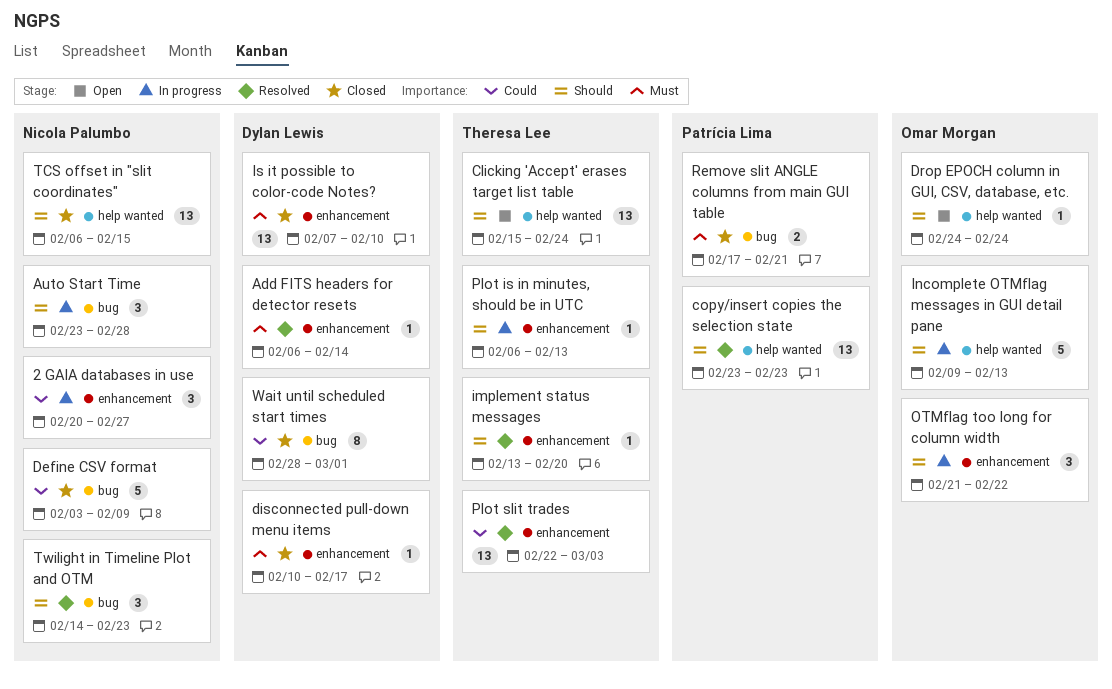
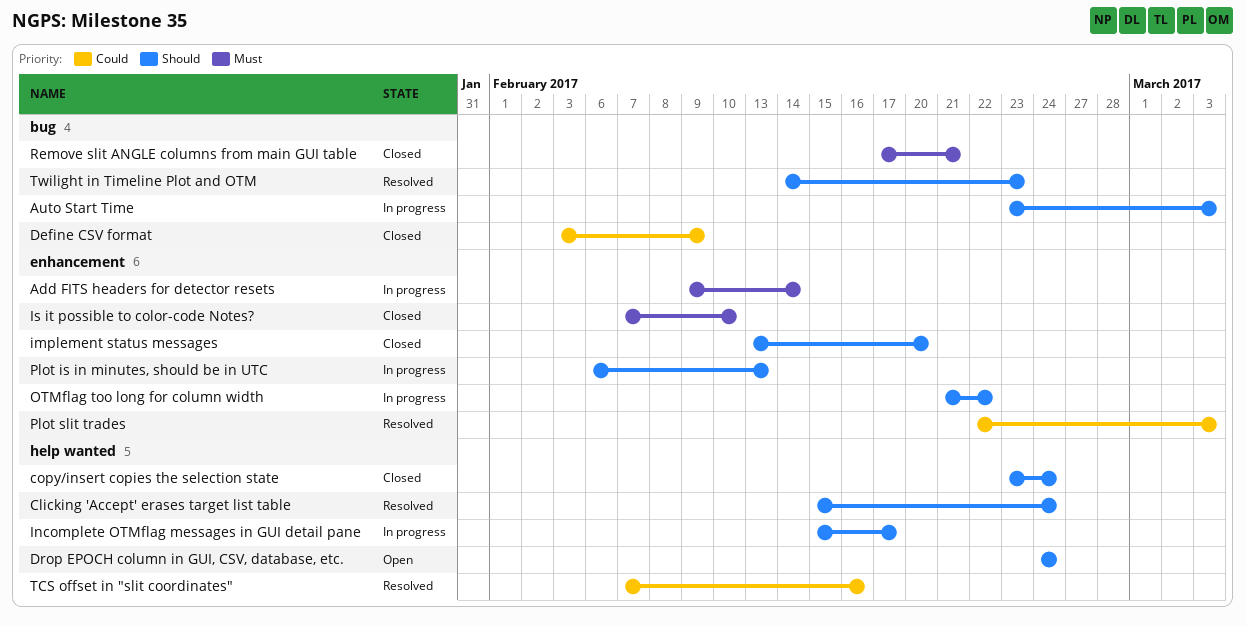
2 GAIA databases in use: present -> none
Add FITS headers for detector resets, status: Resolved -> In progress
Add FITS headers for detector resets, start: Feb 6 -> Feb 9
Auto Start Time, due: Feb 28 -> Mar 3
Clicking 'Accept' erases target list table, status: Open -> Resolved
copy/insert copies the selection state, status: Resolved -> Closed
copy/insert copies the selection state, due: Feb 23 -> Feb 24
disconnected pull-down menu items: present -> none
implement status messages, status: Resolved -> Closed
Incomplete OTMflag messages in GUI detail pane, start: Feb 9 -> Feb 15
Incomplete OTMflag messages in GUI detail pane, due: Feb 13 -> Feb 17
TCS offset in "slit coordinates", status: Closed -> Resolved
TCS offset in "slit coordinates", priority: Should -> Could
TCS offset in "slit coordinates", start: Feb 6 -> Feb 7
TCS offset in "slit coordinates", due: Feb 15 -> Feb 16
Wait until scheduled start times: present -> none

